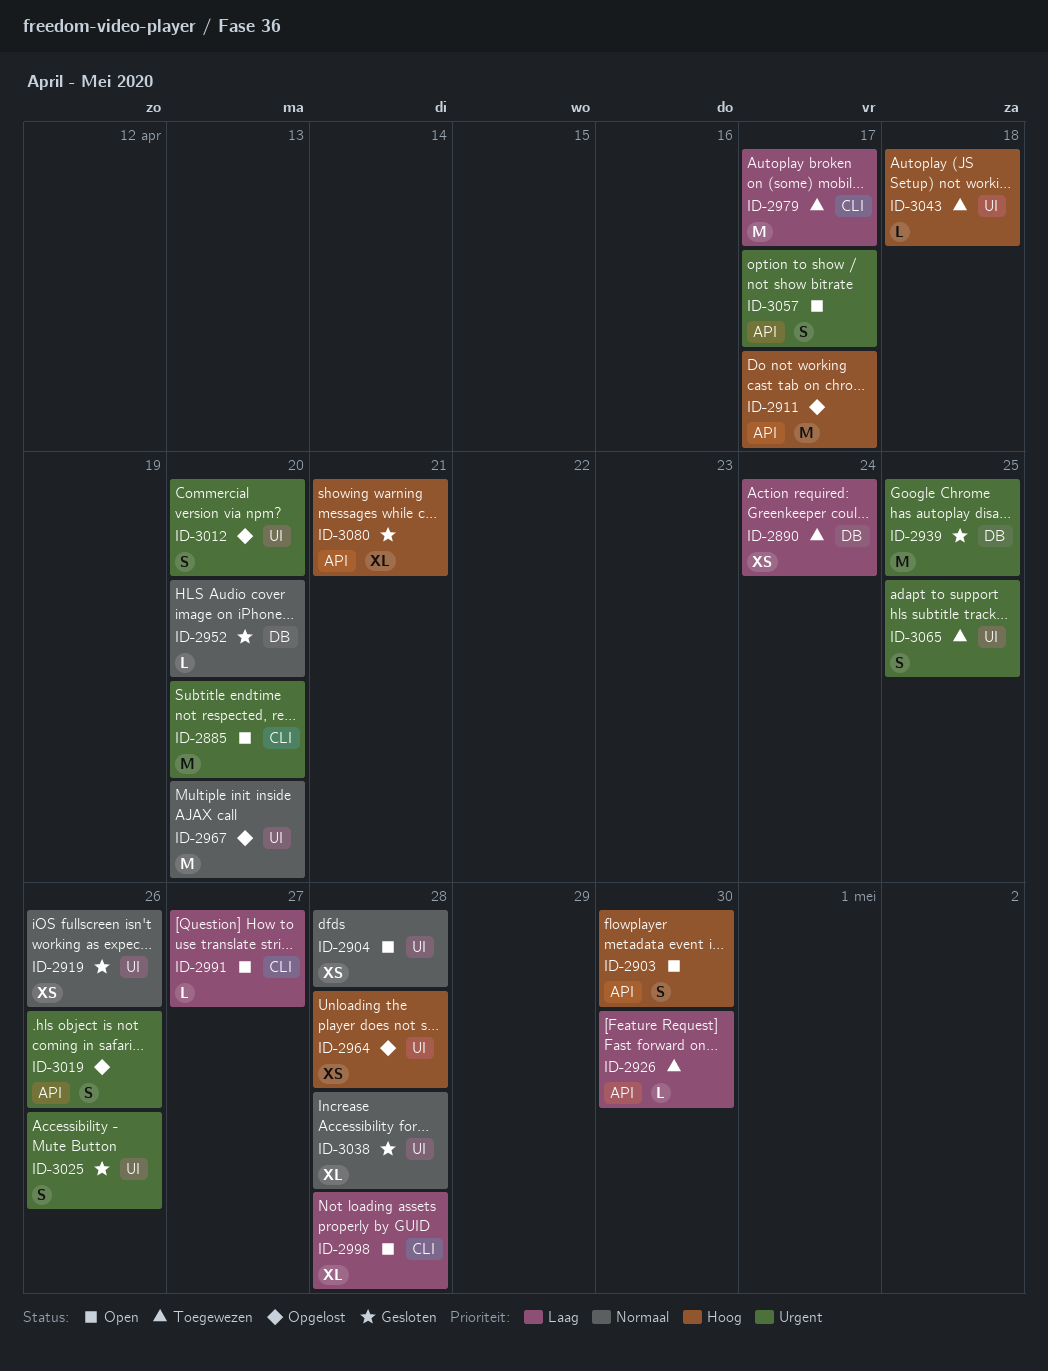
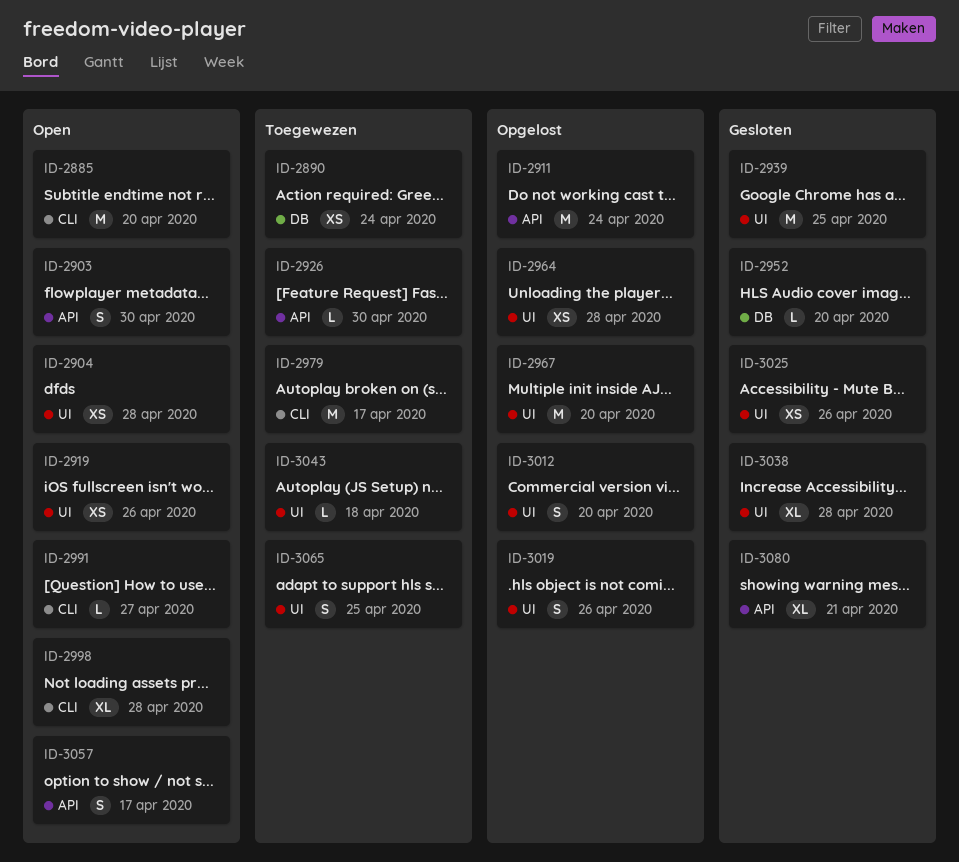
ID-2911, due: Apr 17 -> Apr 24
ID-2919, status: Gesloten -> Open
ID-2939, label: DB -> UI
ID-3019, label: API -> UI
ID-3025, estimate: S -> XS

